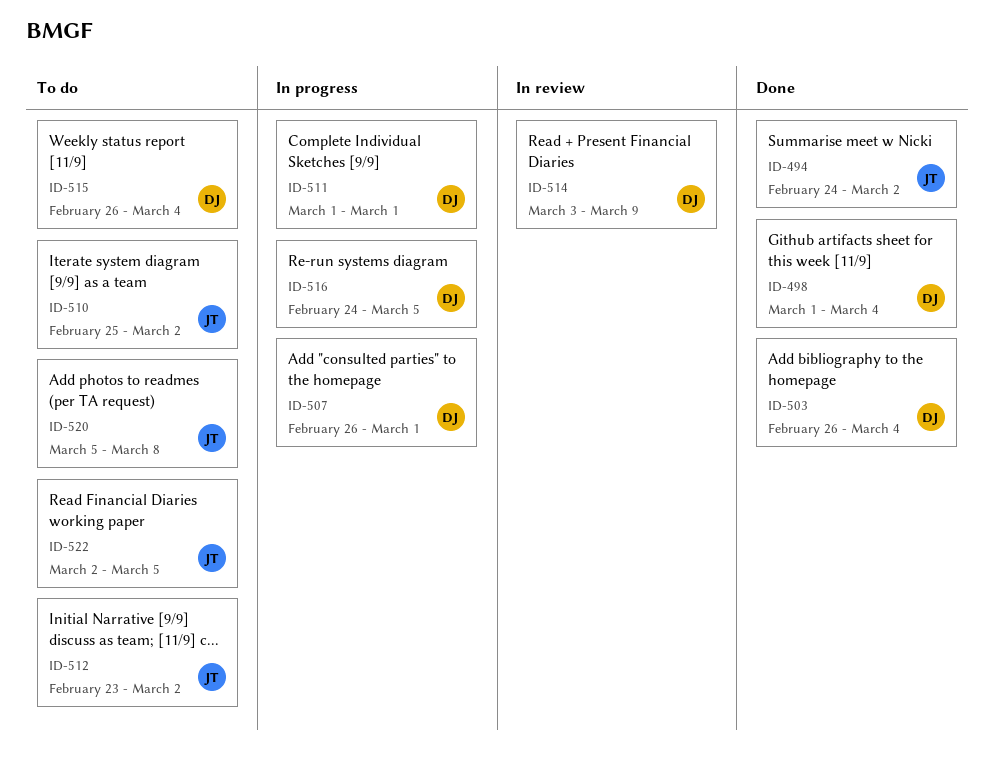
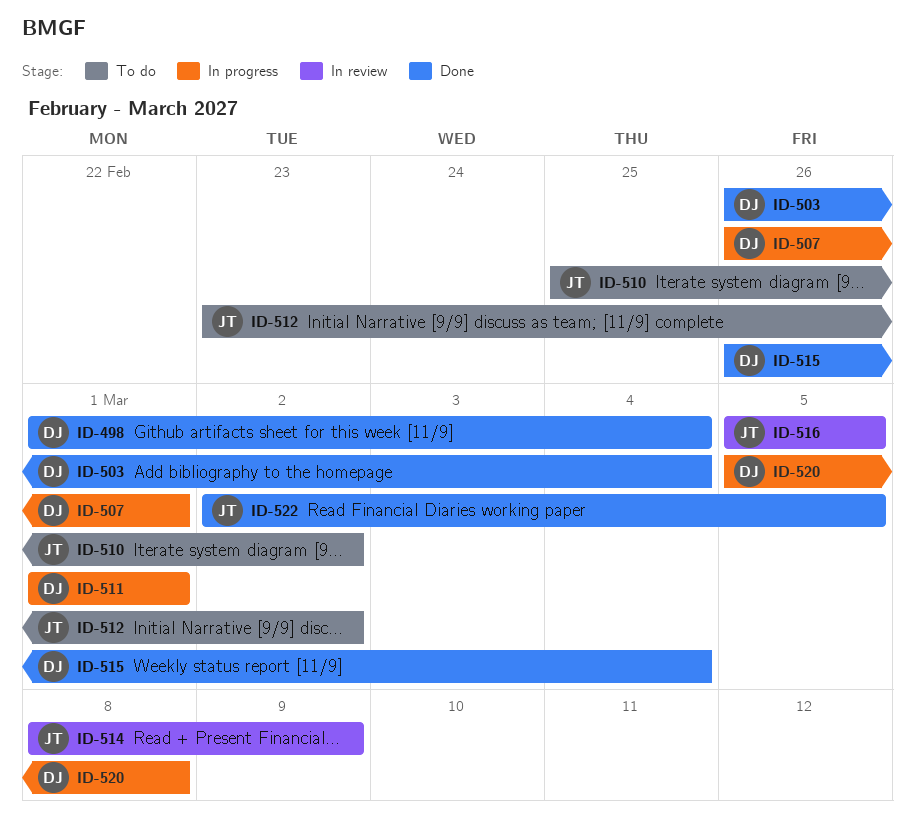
ID-494: present -> none
ID-514, owner: DJ -> JT
ID-514, start: Mar 3 -> Mar 8
ID-515, status: To do -> Done
ID-516, status: In progress -> In review
ID-516, owner: DJ -> JT
ID-516, start: Feb 24 -> Mar 5
ID-520, status: To do -> In progress
ID-520, owner: JT -> DJ
ID-522, status: To do -> Done

